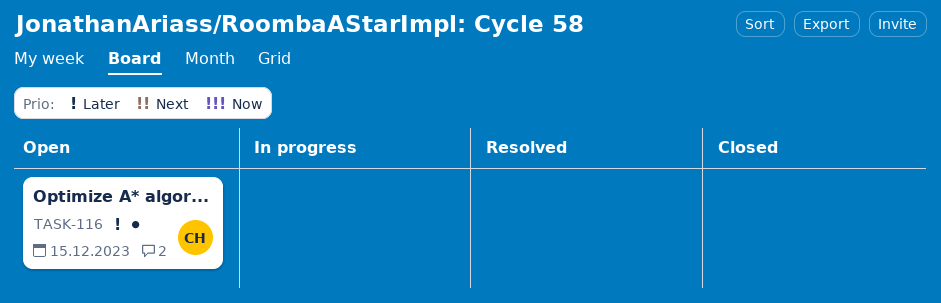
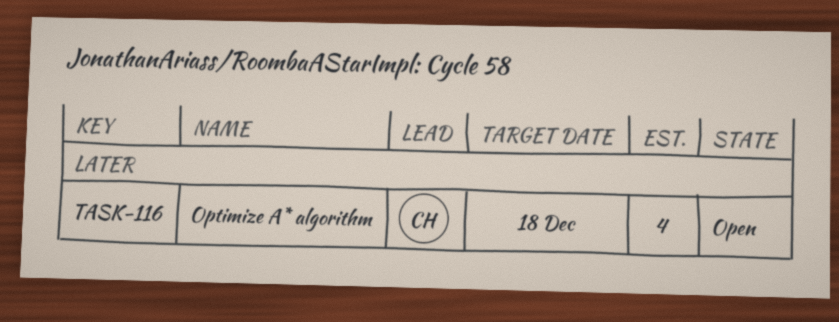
TASK-116, estimate: 1 -> 4
TASK-116, due: Dec 15 -> Dec 18

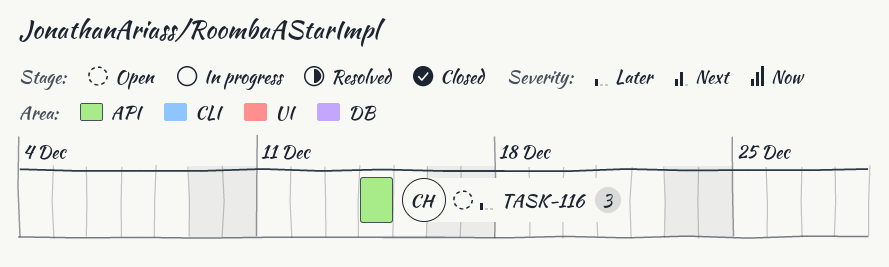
TASK-116, estimate: 4 -> 3
TASK-116, due: Dec 18 -> Dec 14

